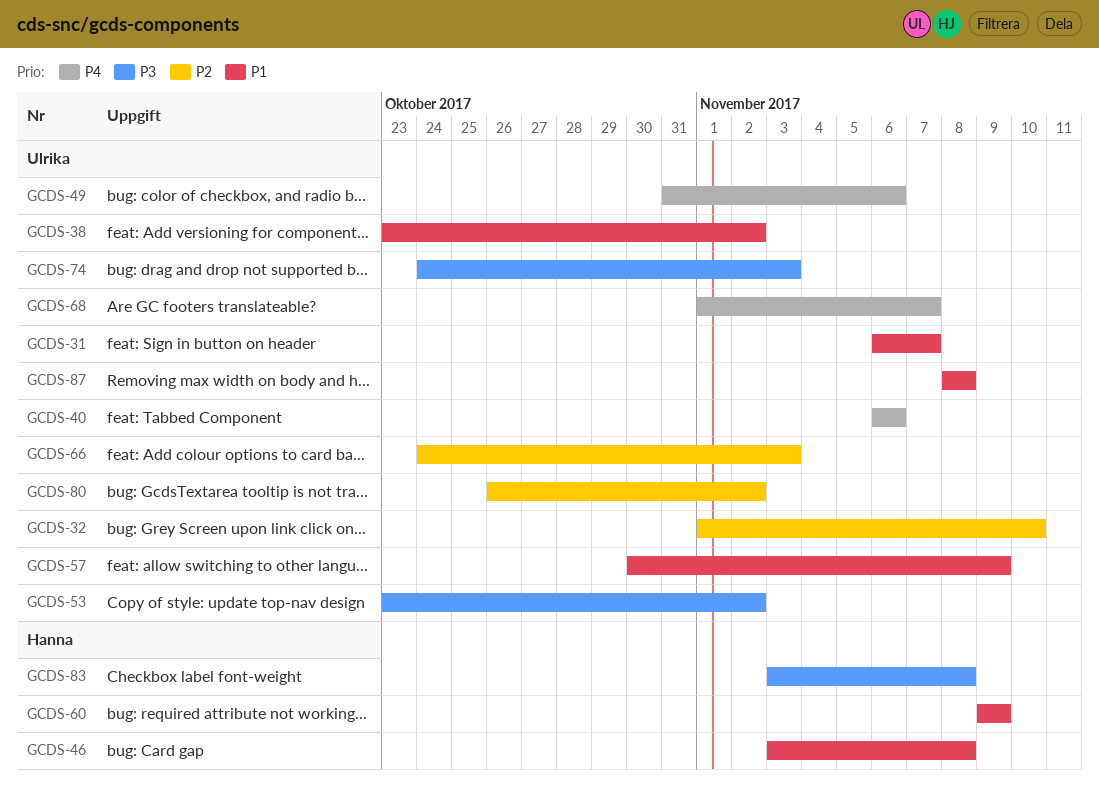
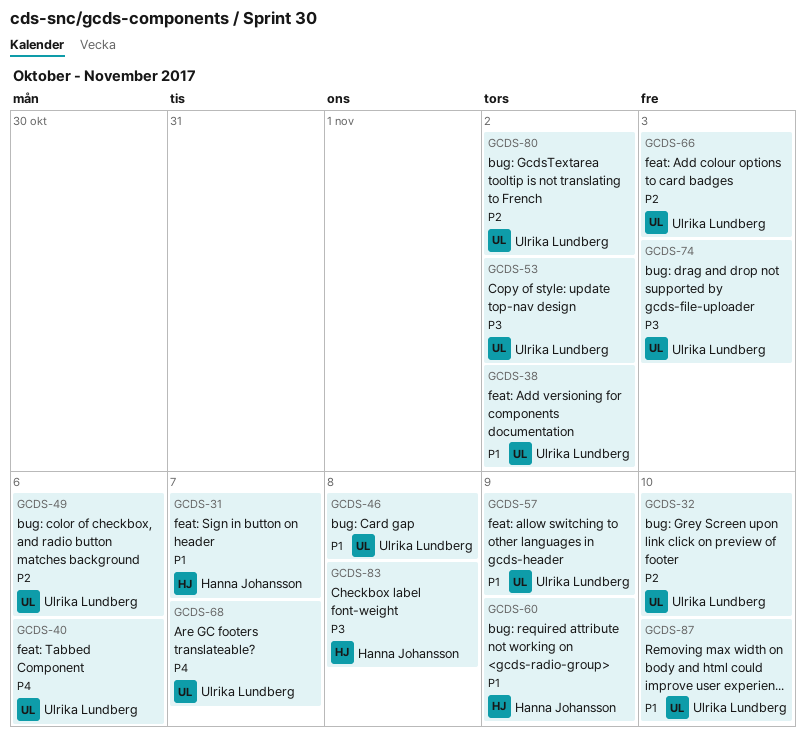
GCDS-31, owner: Ulrika Lundberg -> Hanna Johansson
GCDS-46, owner: Hanna Johansson -> Ulrika Lundberg
GCDS-49, priority: P4 -> P2
GCDS-87, due: Nov 8 -> Nov 10

